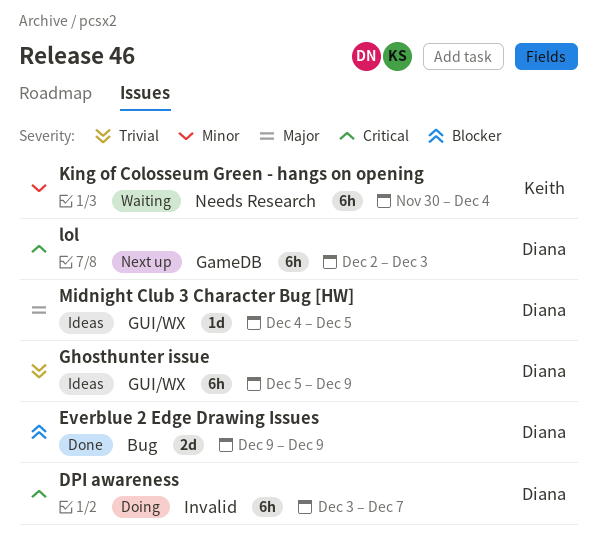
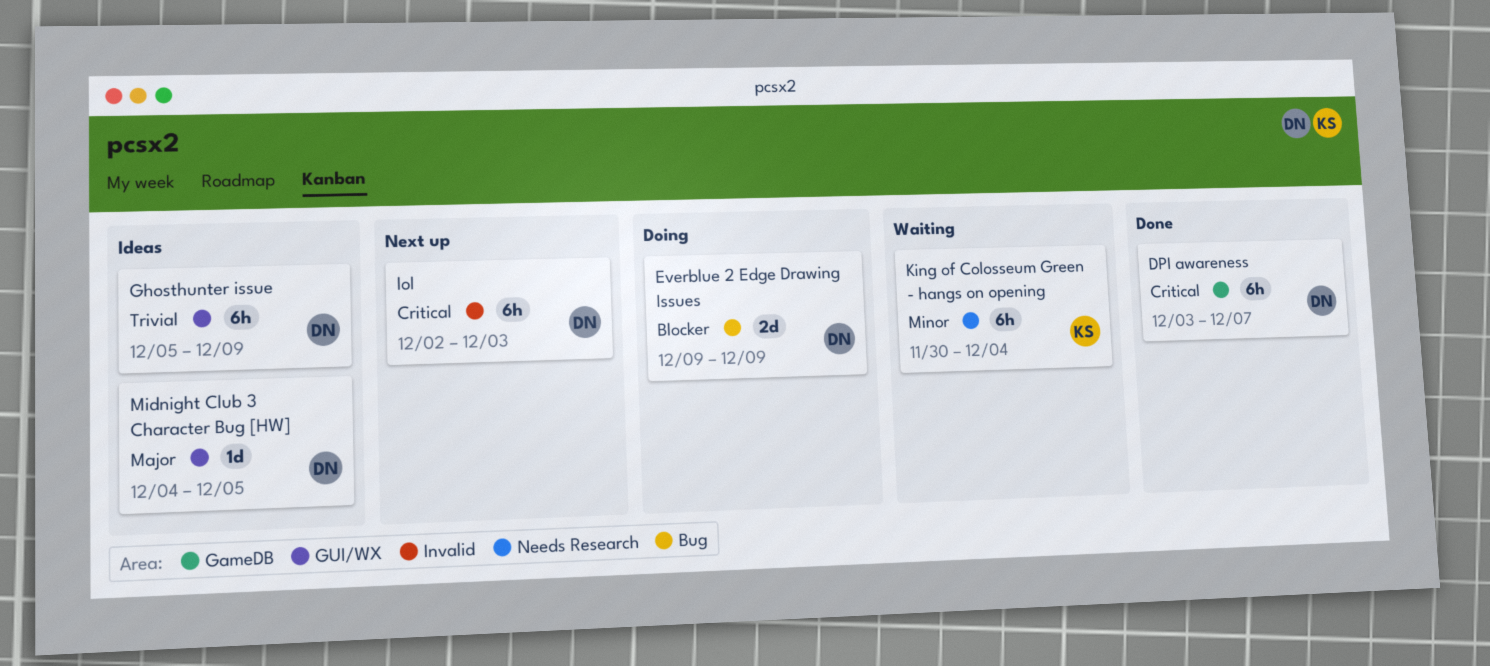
DPI awareness, status: Doing -> Done
DPI awareness, label: Invalid -> GameDB
Everblue 2 Edge Drawing Issues, status: Done -> Doing
lol, label: GameDB -> Invalid

